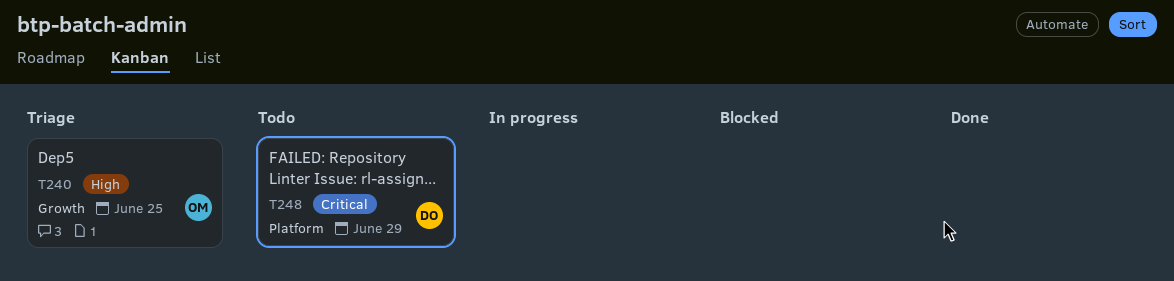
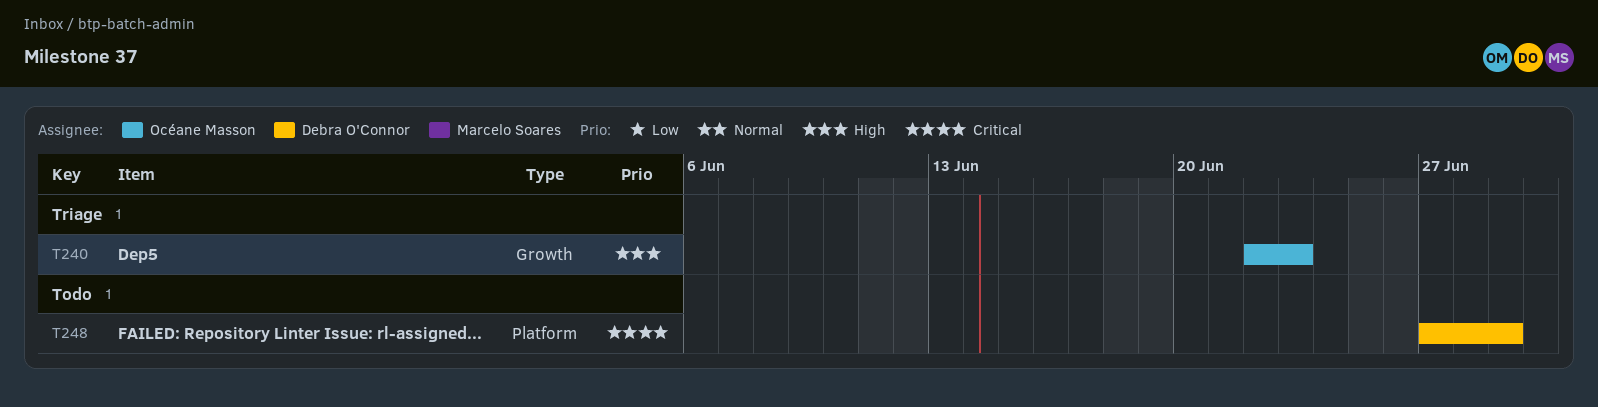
T240, due: Jun 25 -> Jun 23

